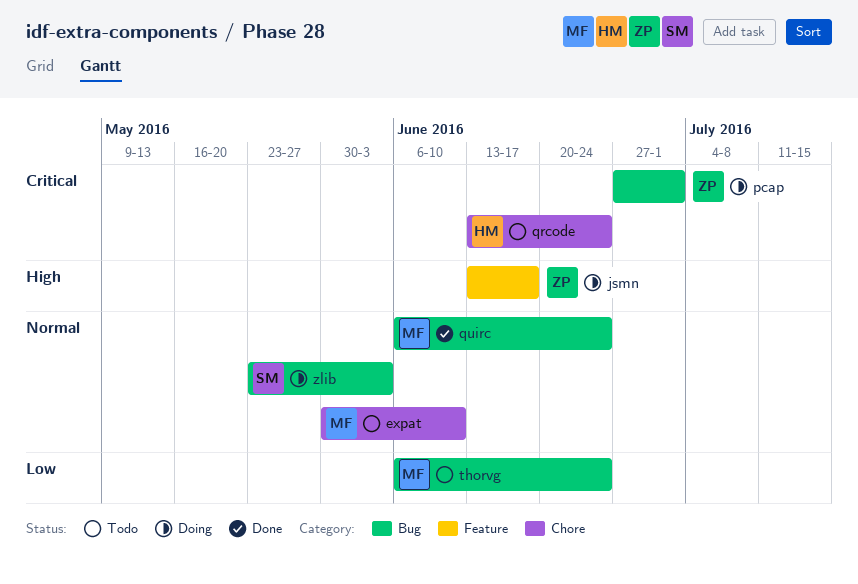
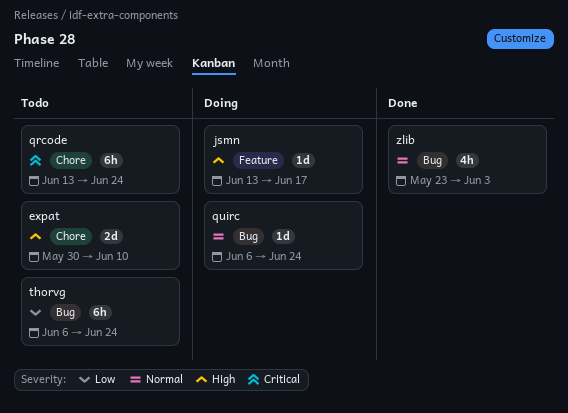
expat, priority: Normal -> High
pcap: present -> none
quirc, status: Done -> Doing
zlib, status: Doing -> Done

